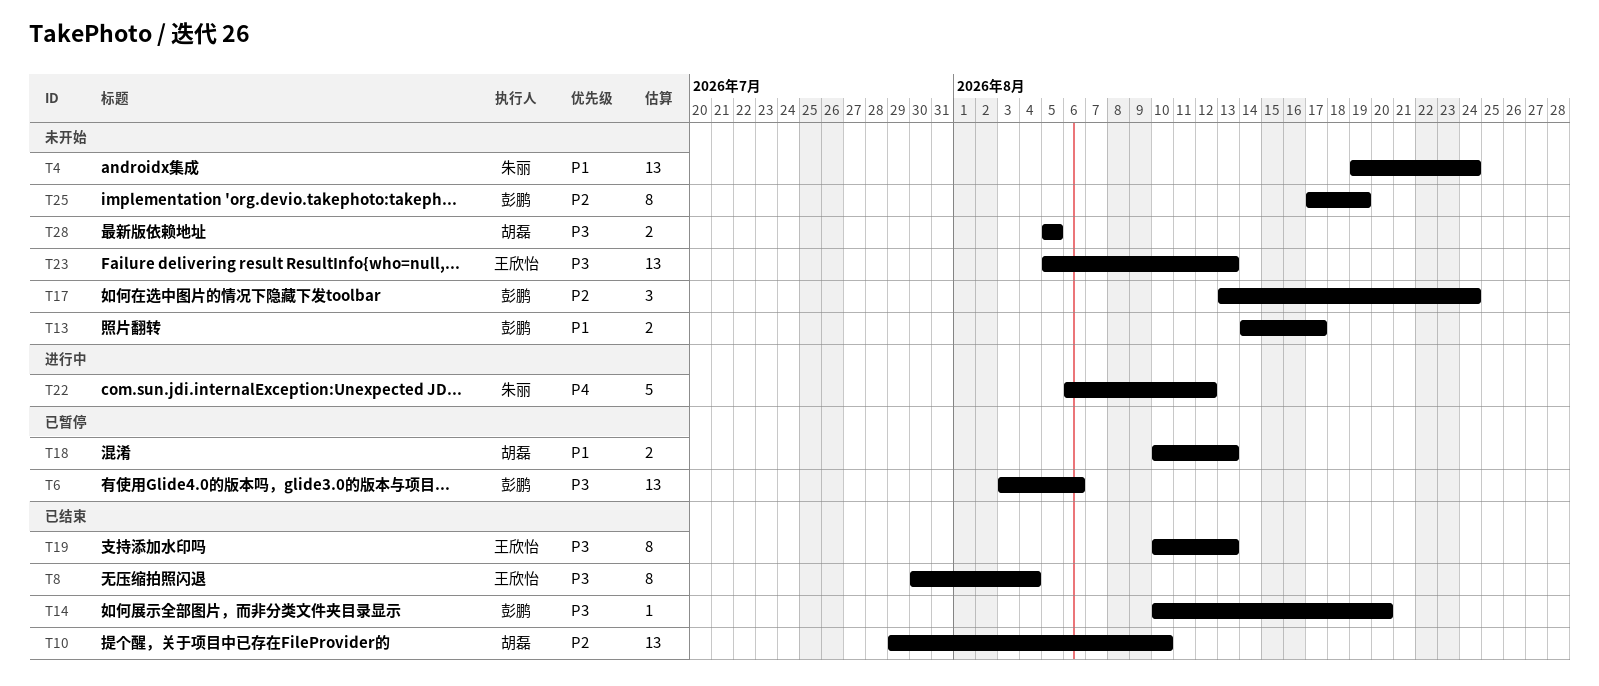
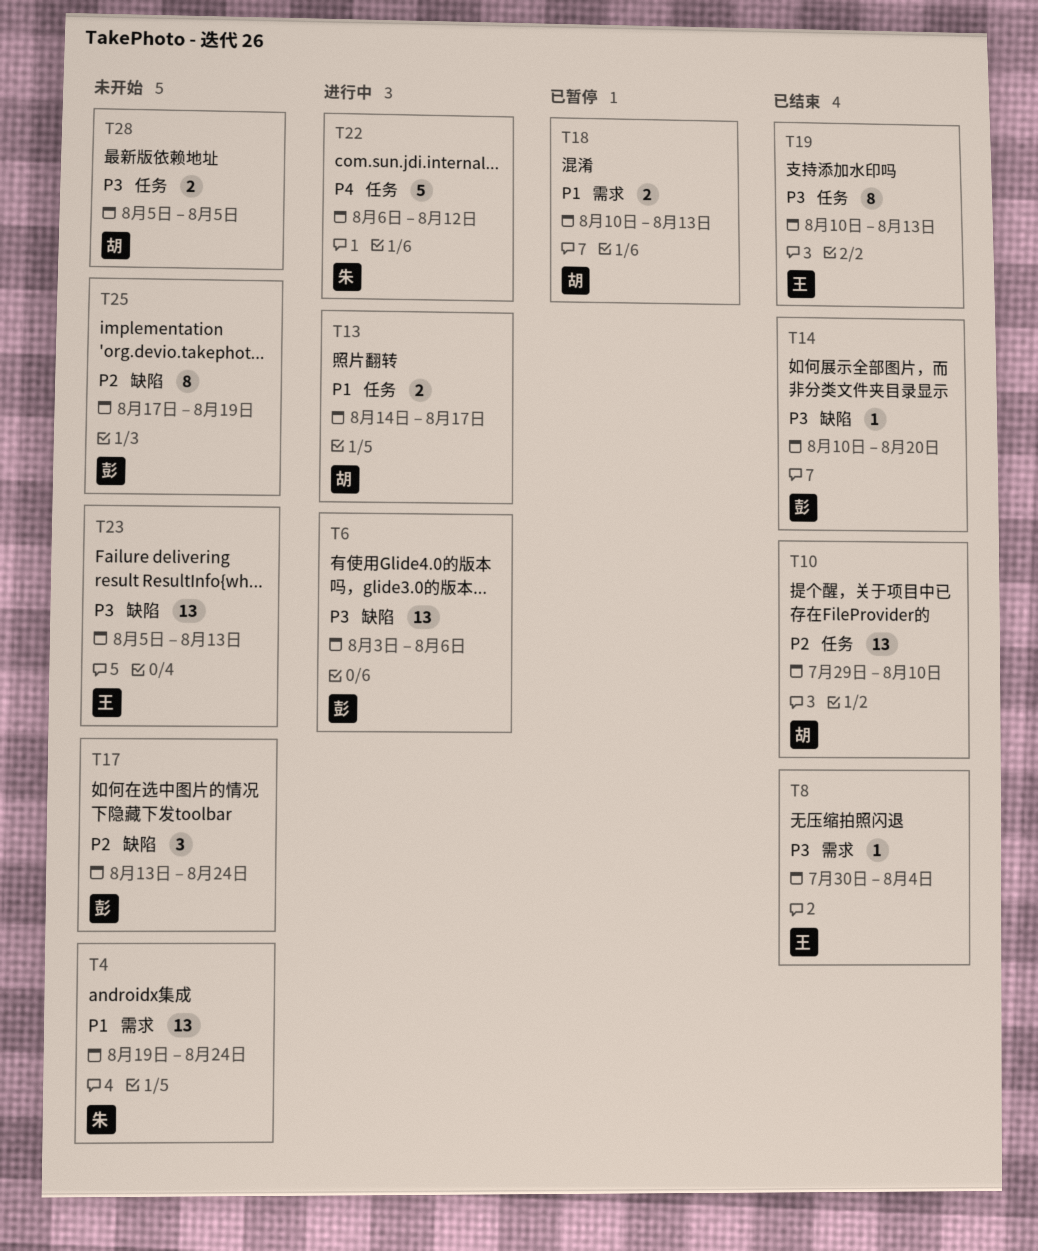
T6, status: 已暂停 -> 进行中
T8, estimate: 8 -> 1
T13, status: 未开始 -> 进行中
T13, owner: 彭鹏 -> 胡磊

